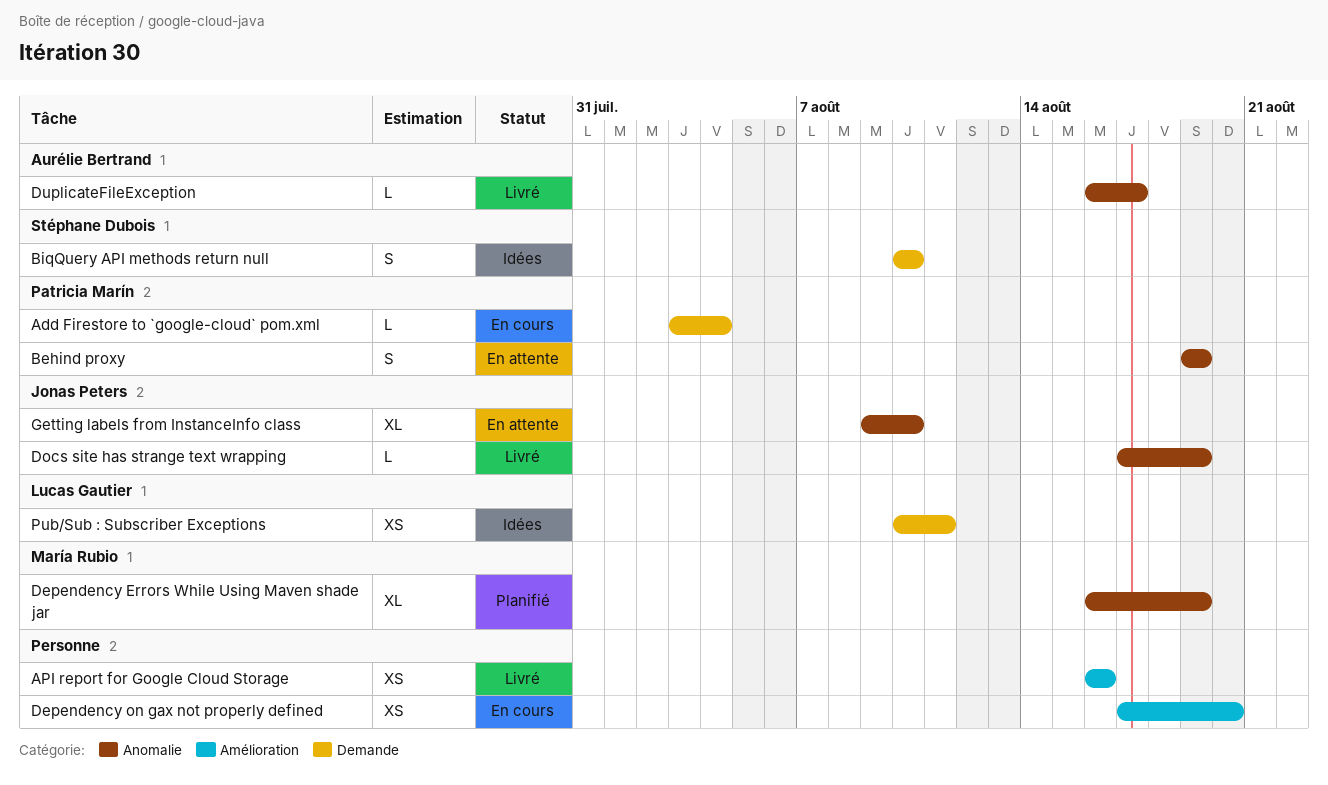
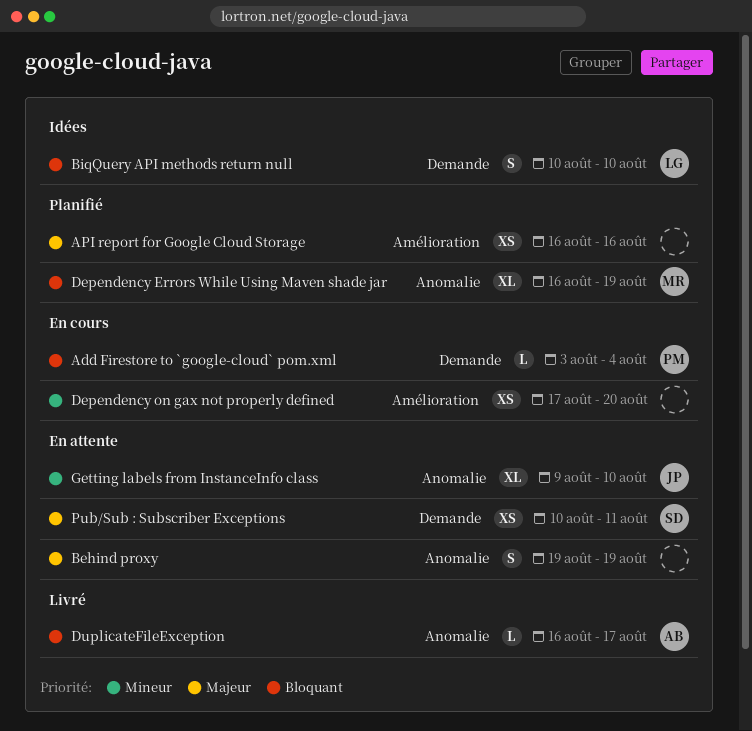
API report for Google Cloud Storage, status: Livré -> Planifié
Behind proxy, owner: Patricia Marín -> none
BiqQuery API methods return null, owner: Stéphane Dubois -> Lucas Gautier
Docs site has strange text wrapping: present -> none
Pub/Sub : Subscriber Exceptions, status: Idées -> En attente
Pub/Sub : Subscriber Exceptions, owner: Lucas Gautier -> Stéphane Dubois

